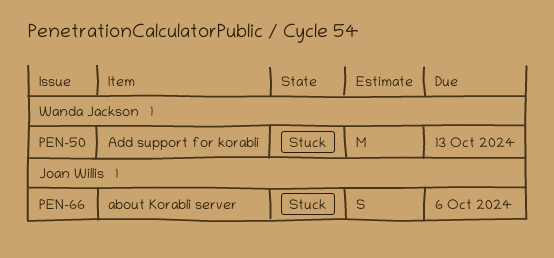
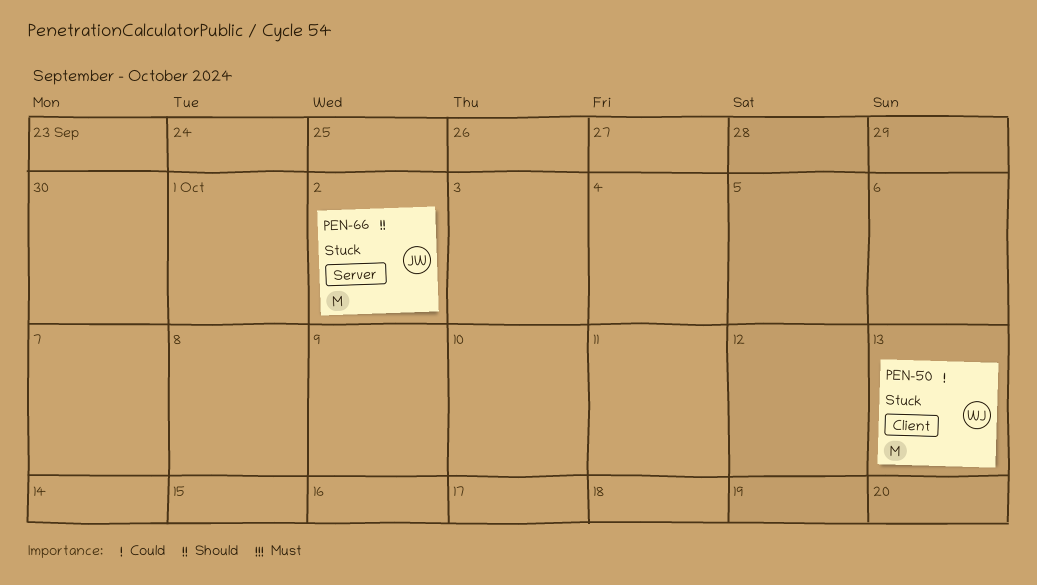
PEN-66, estimate: S -> M
PEN-66, due: Oct 6 -> Oct 2

